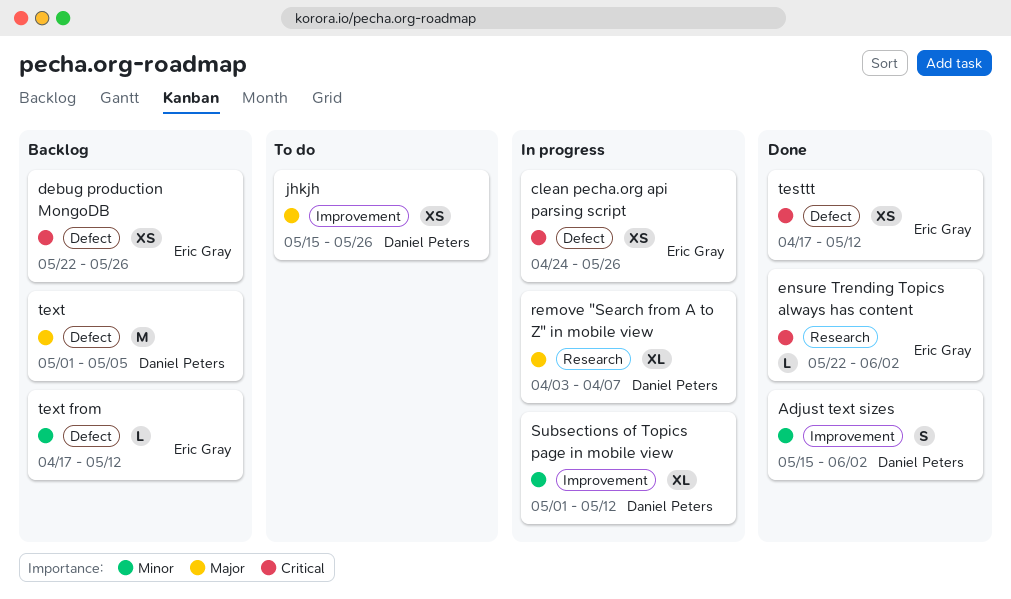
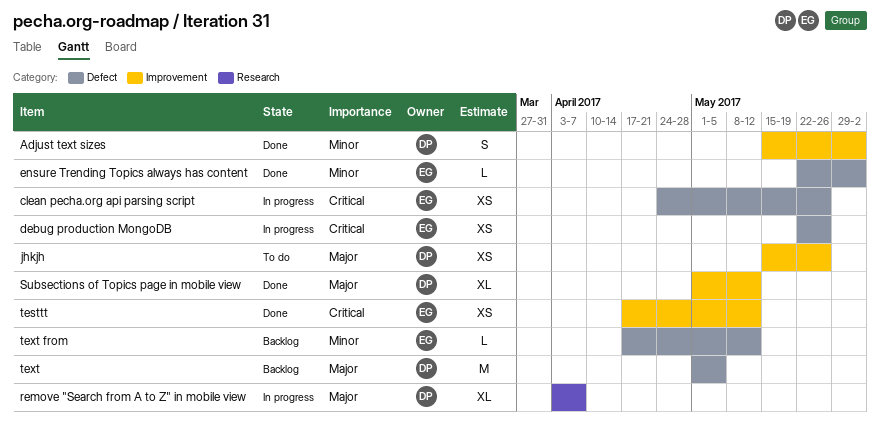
debug production MongoDB, status: Backlog -> In progress
ensure Trending Topics always has content, priority: Critical -> Minor
ensure Trending Topics always has content, label: Research -> Defect
Subsections of Topics page in mobile view, status: In progress -> Done
Subsections of Topics page in mobile view, priority: Minor -> Major
testtt, label: Defect -> Improvement

